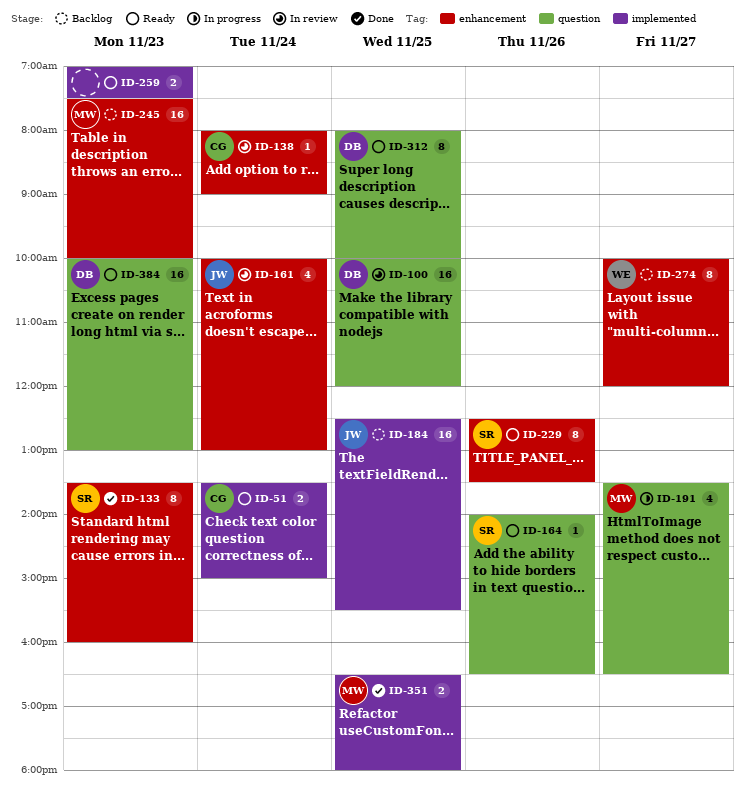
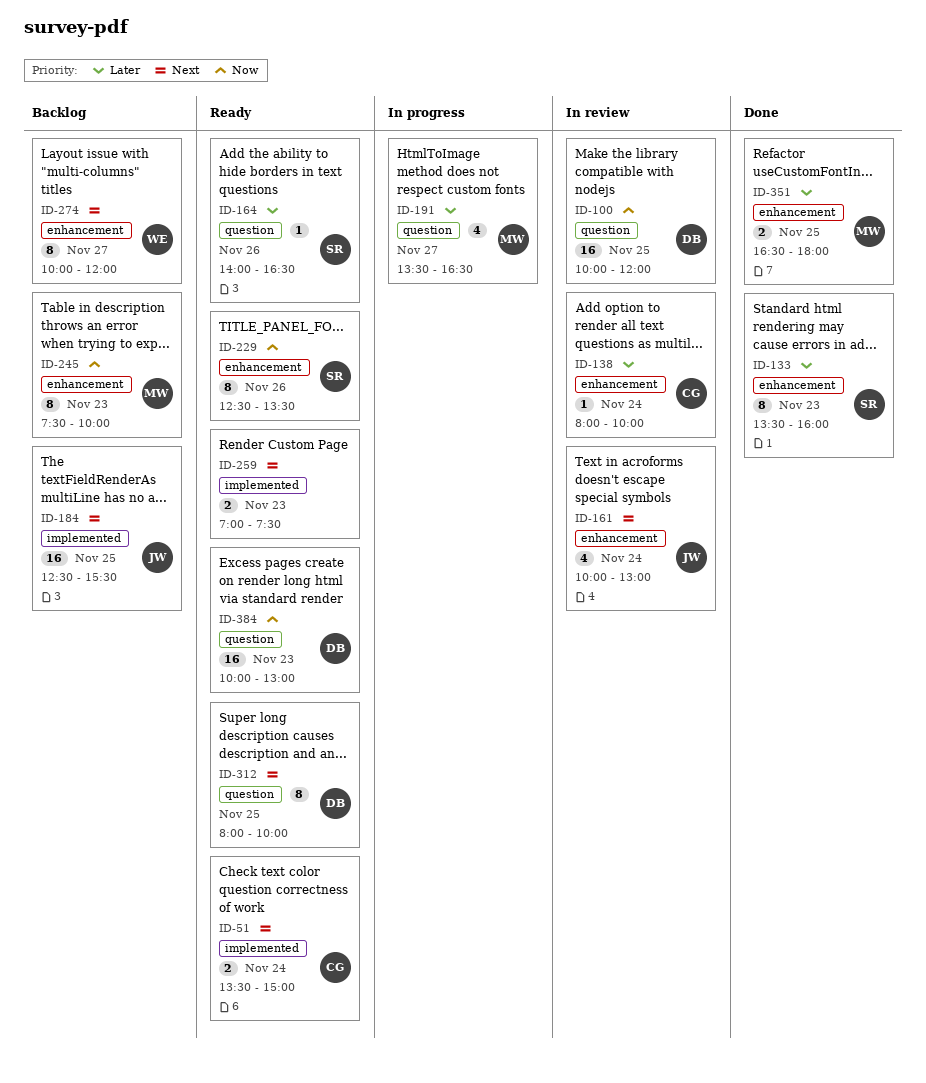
ID-138, ends: 09:00 -> 10:00
ID-245, estimate: 16 -> 8
ID-351, label: implemented -> enhancement

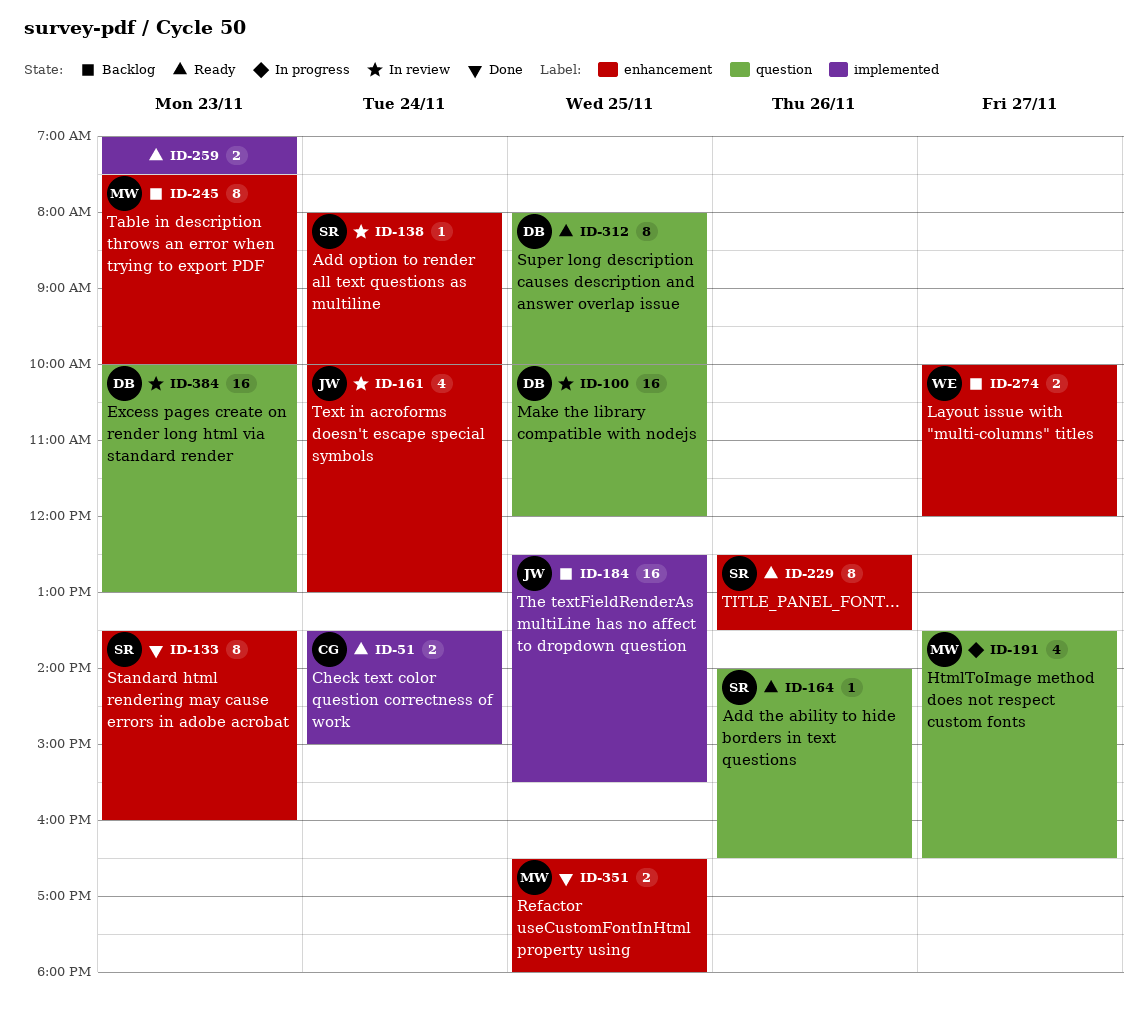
ID-138, owner: CG -> SR
ID-274, estimate: 8 -> 2
ID-384, status: Ready -> In review

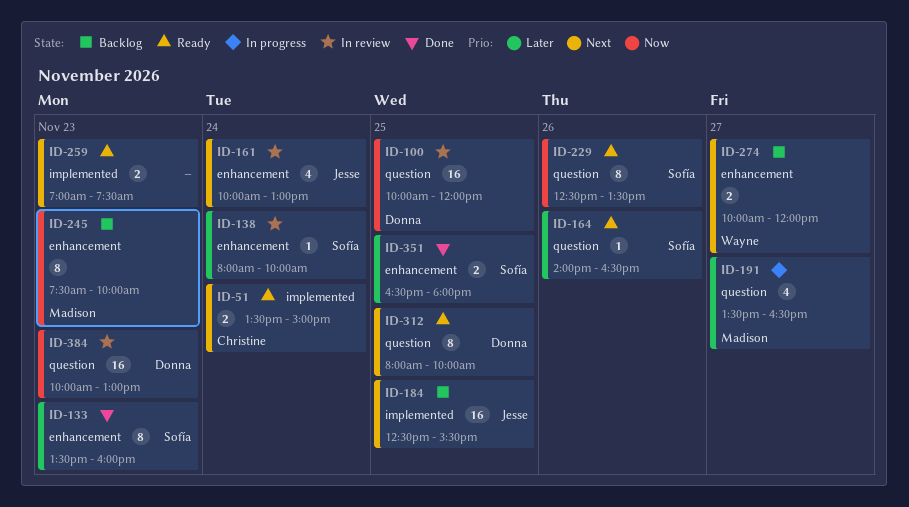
ID-229, label: enhancement -> question
ID-351, owner: Madison -> Sofía

